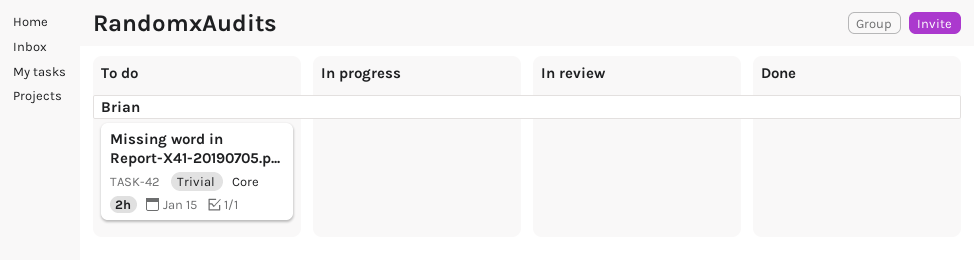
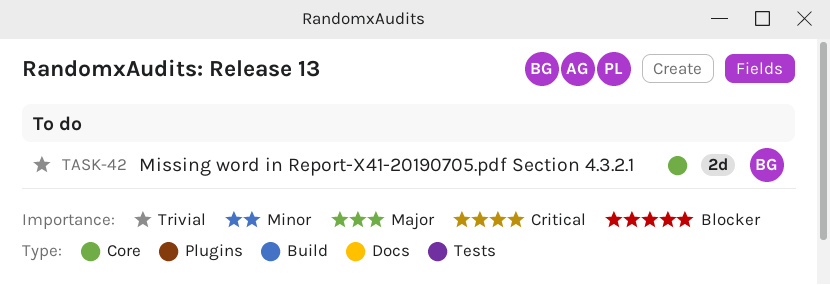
TASK-42, estimate: 2h -> 2d

